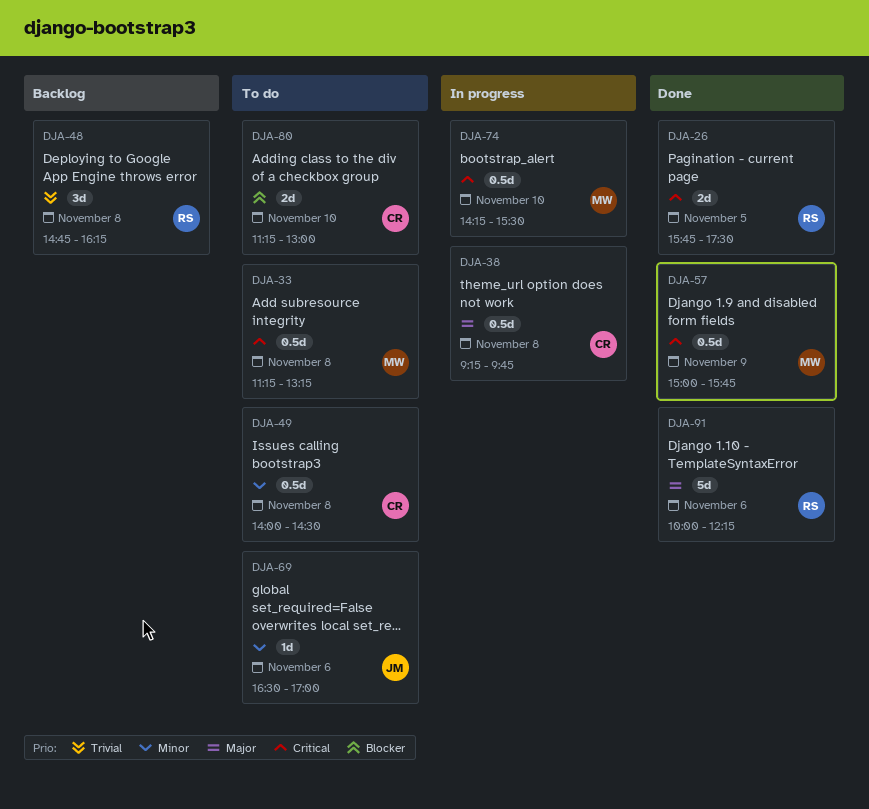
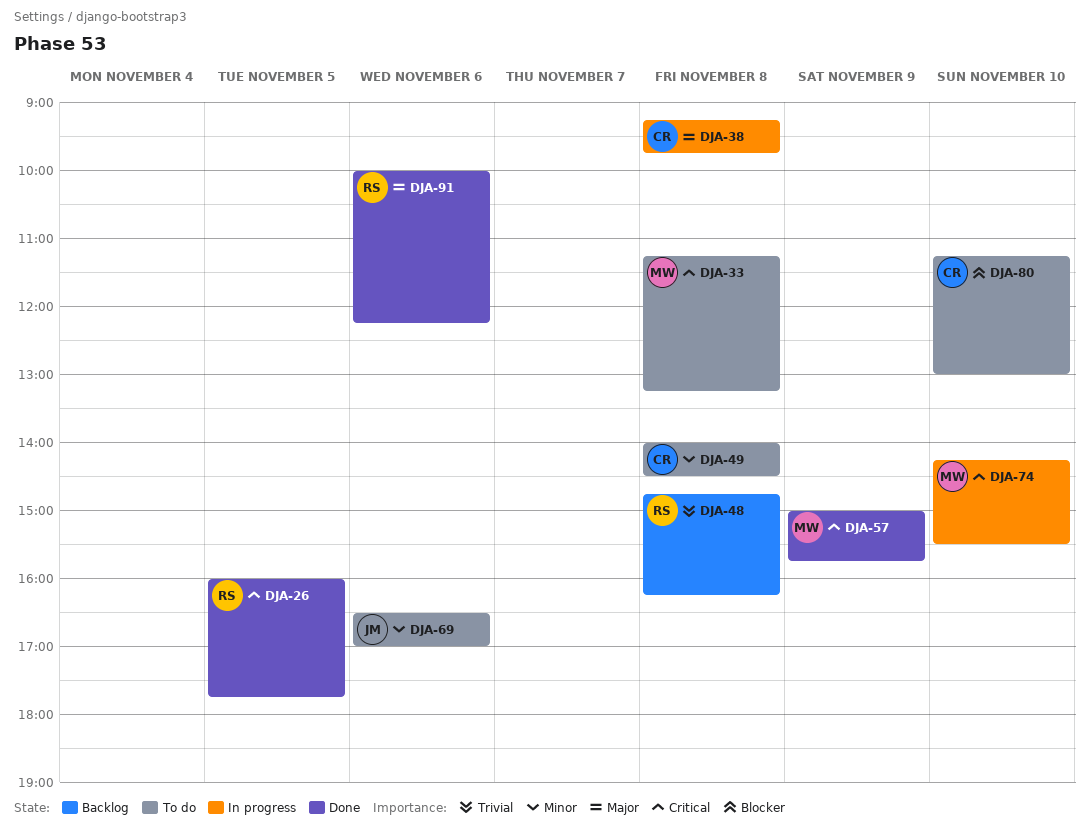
DJA-26, begins: 15:45 -> 16:00
DJA-26, ends: 17:30 -> 17:45

